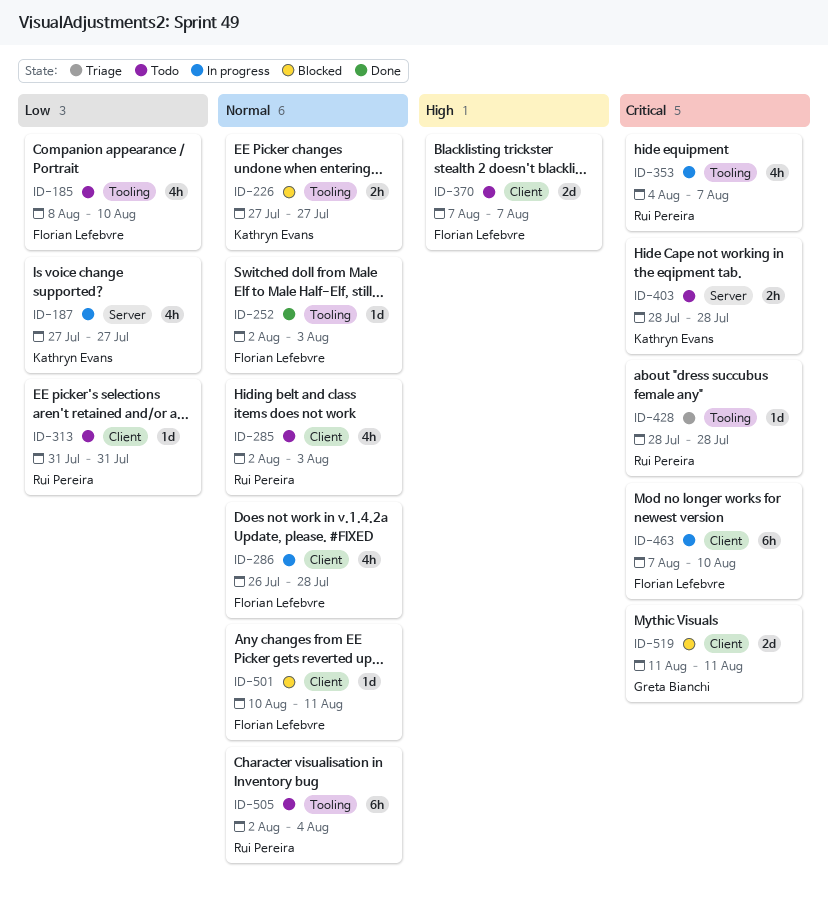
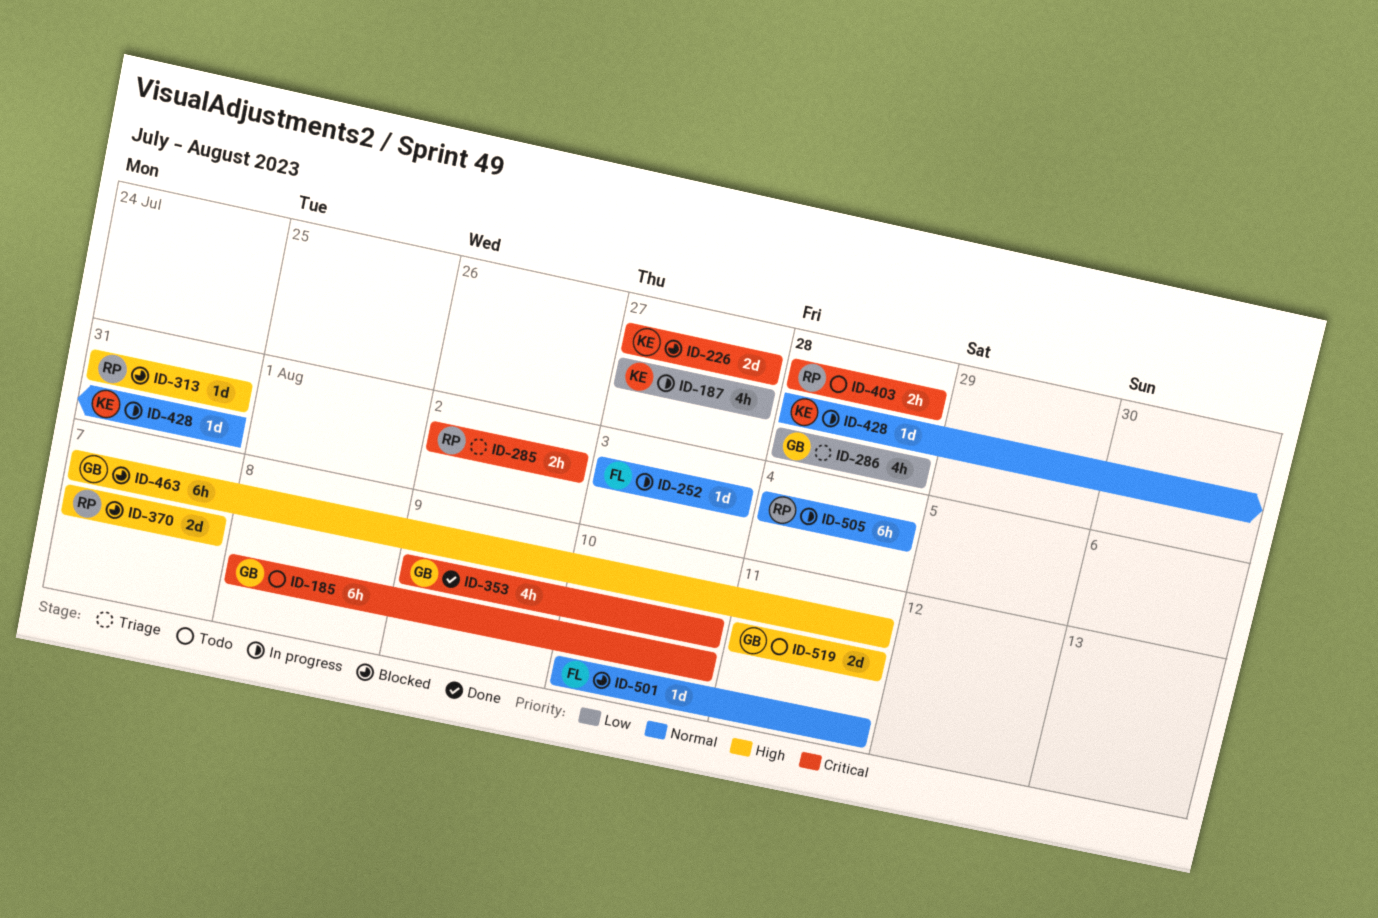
ID-185, owner: Florian Lefebvre -> Greta Bianchi
ID-185, priority: Low -> Critical
ID-185, estimate: 4h -> 6h
ID-226, priority: Normal -> Critical
ID-226, estimate: 2h -> 2d
ID-252, status: Done -> In progress
ID-252, start: Aug 2 -> Aug 3
ID-285, status: Todo -> Triage
ID-285, priority: Normal -> Critical
ID-285, estimate: 4h -> 2h
ID-285, due: Aug 3 -> Aug 2
ID-286, status: In progress -> Triage
ID-286, owner: Florian Lefebvre -> Greta Bianchi
ID-286, priority: Normal -> Low
ID-286, start: Jul 26 -> Jul 28
ID-313, status: Todo -> Blocked
ID-313, priority: Low -> High
ID-353, status: In progress -> Done
ID-353, owner: Rui Pereira -> Greta Bianchi
ID-353, start: Aug 4 -> Aug 9
ID-353, due: Aug 7 -> Aug 10
ID-370, status: Todo -> Blocked
ID-370, owner: Florian Lefebvre -> Rui Pereira
ID-403, owner: Kathryn Evans -> Rui Pereira
ID-428, status: Triage -> In progress
ID-428, owner: Rui Pereira -> Kathryn Evans
ID-428, priority: Critical -> Normal
ID-428, due: Jul 28 -> Jul 31
ID-463, status: In progress -> Blocked
ID-463, owner: Florian Lefebvre -> Greta Bianchi
ID-463, priority: Critical -> High
ID-463, due: Aug 10 -> Aug 11
ID-505, status: Todo -> In progress
ID-505, start: Aug 2 -> Aug 4
ID-519, status: Blocked -> Todo
ID-519, priority: Critical -> High

